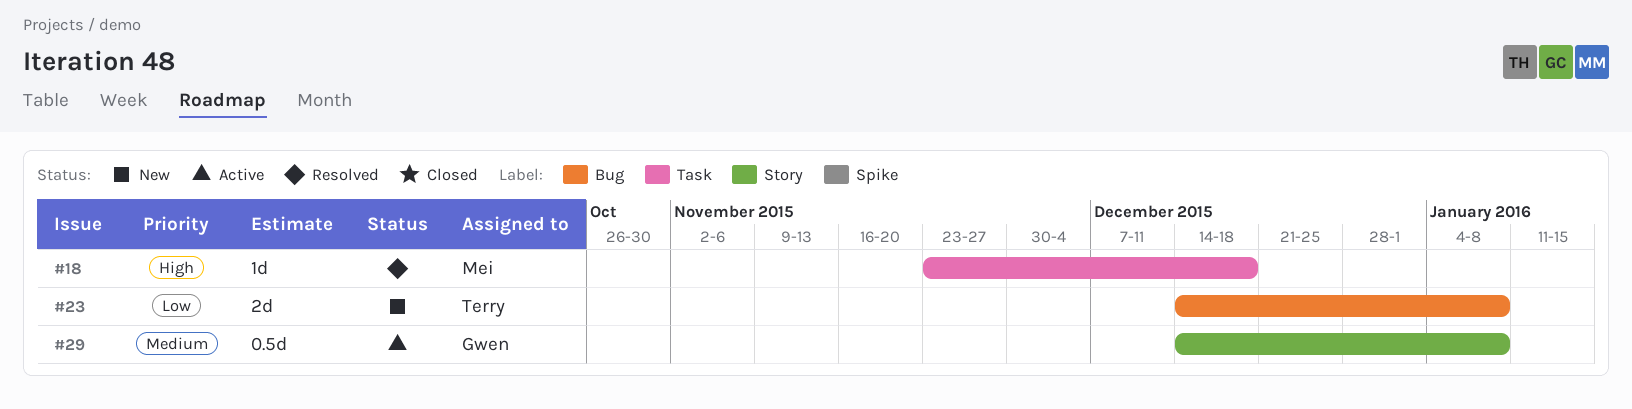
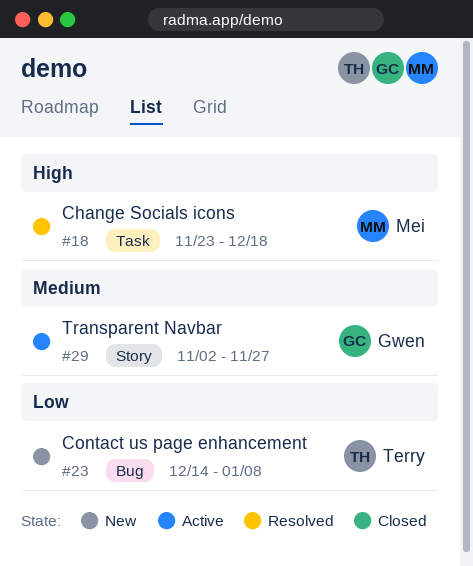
#29, start: Dec 14 -> Nov 2
#29, due: Jan 8 -> Nov 27

